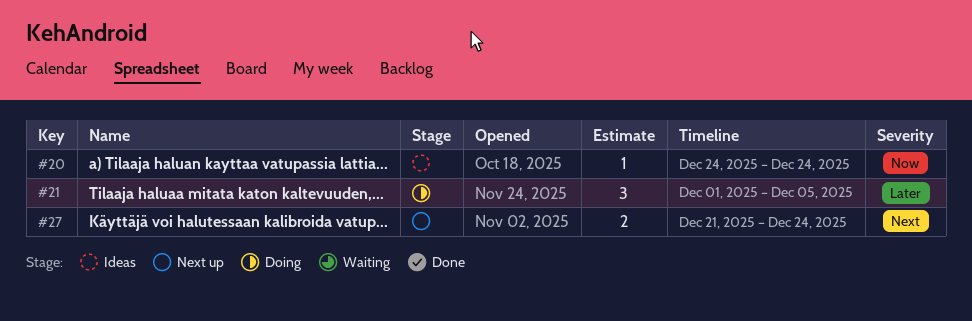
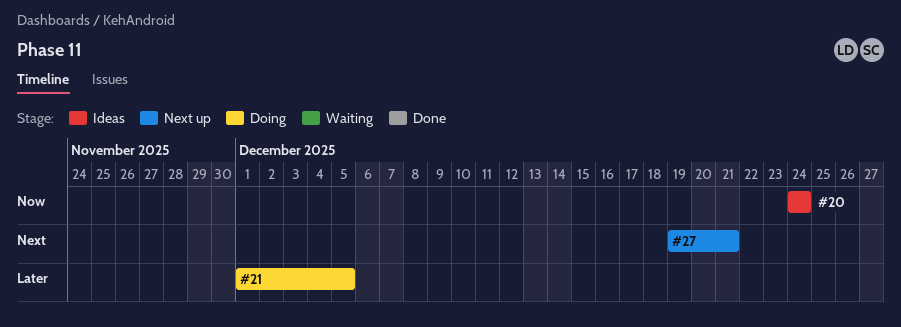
#27, start: Dec 21 -> Dec 19
#27, due: Dec 24 -> Dec 21

